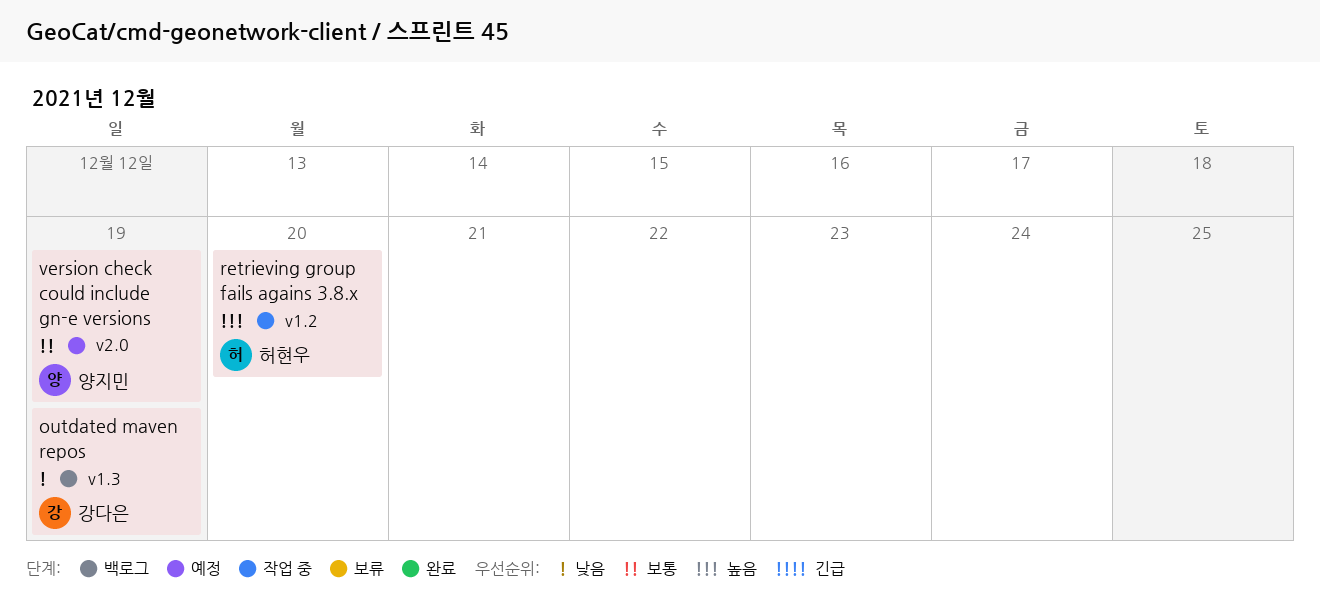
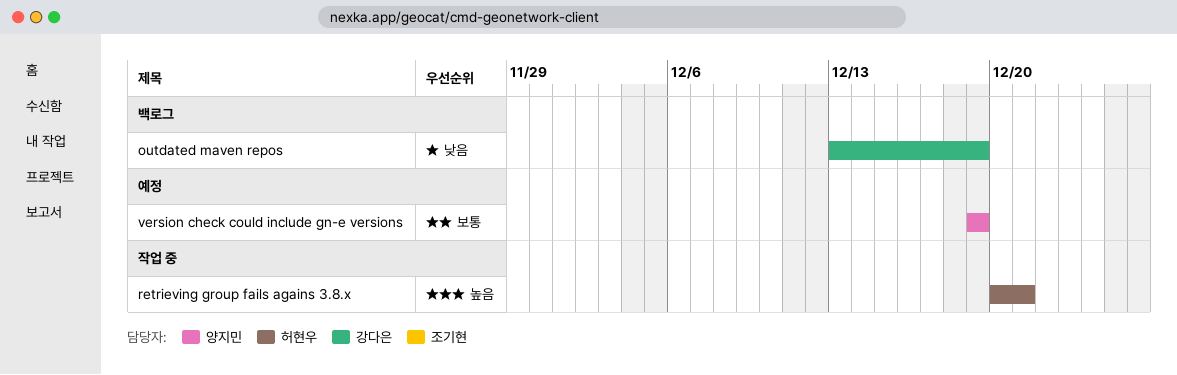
retrieving group fails agains 3.8.x, due: Dec 20 -> Dec 21

